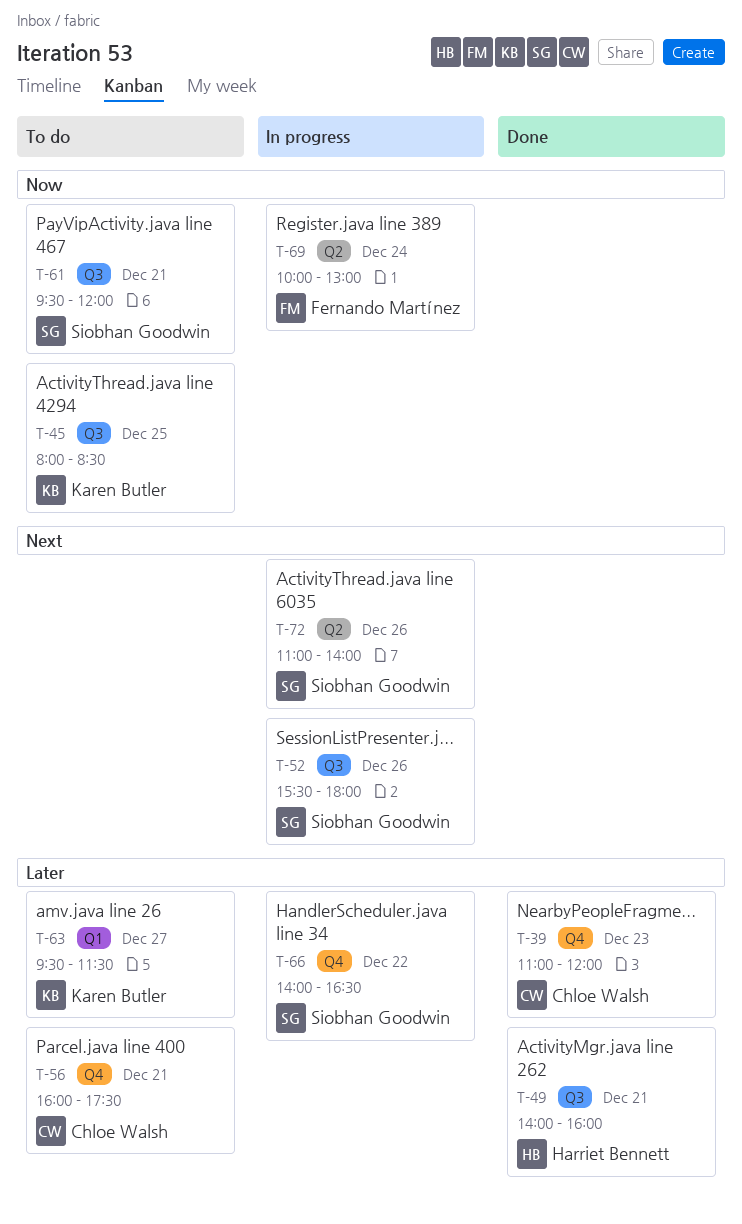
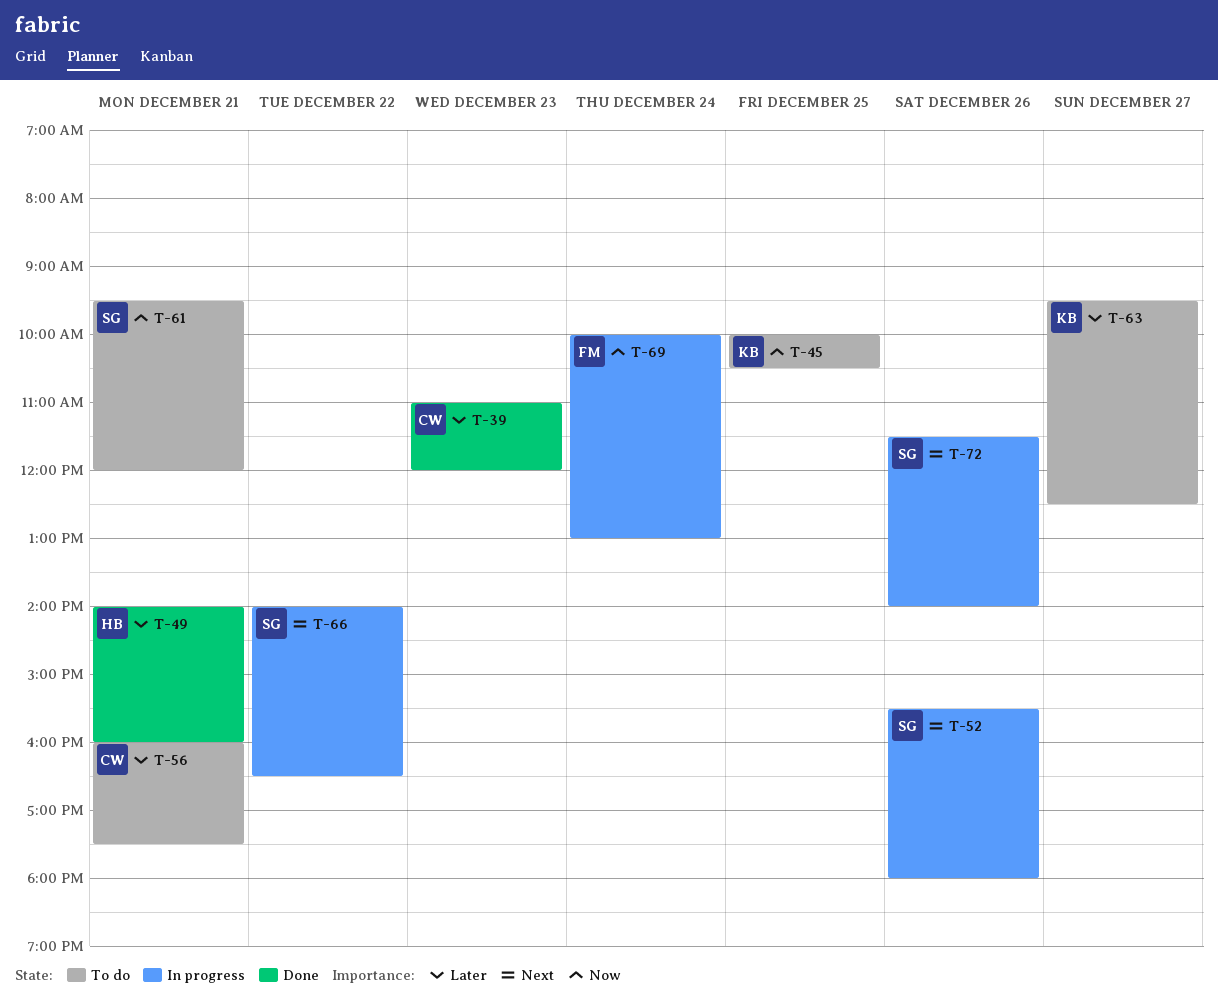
T-45, begins: 08:00 -> 10:00
T-45, ends: 08:30 -> 10:30
T-63, ends: 11:30 -> 12:30
T-66, priority: Later -> Next
T-72, begins: 11:00 -> 11:30

